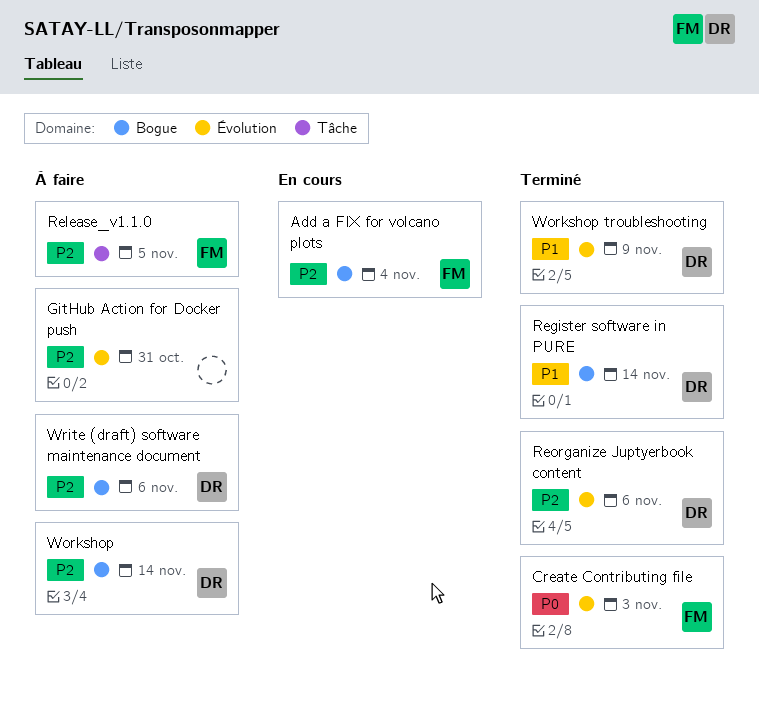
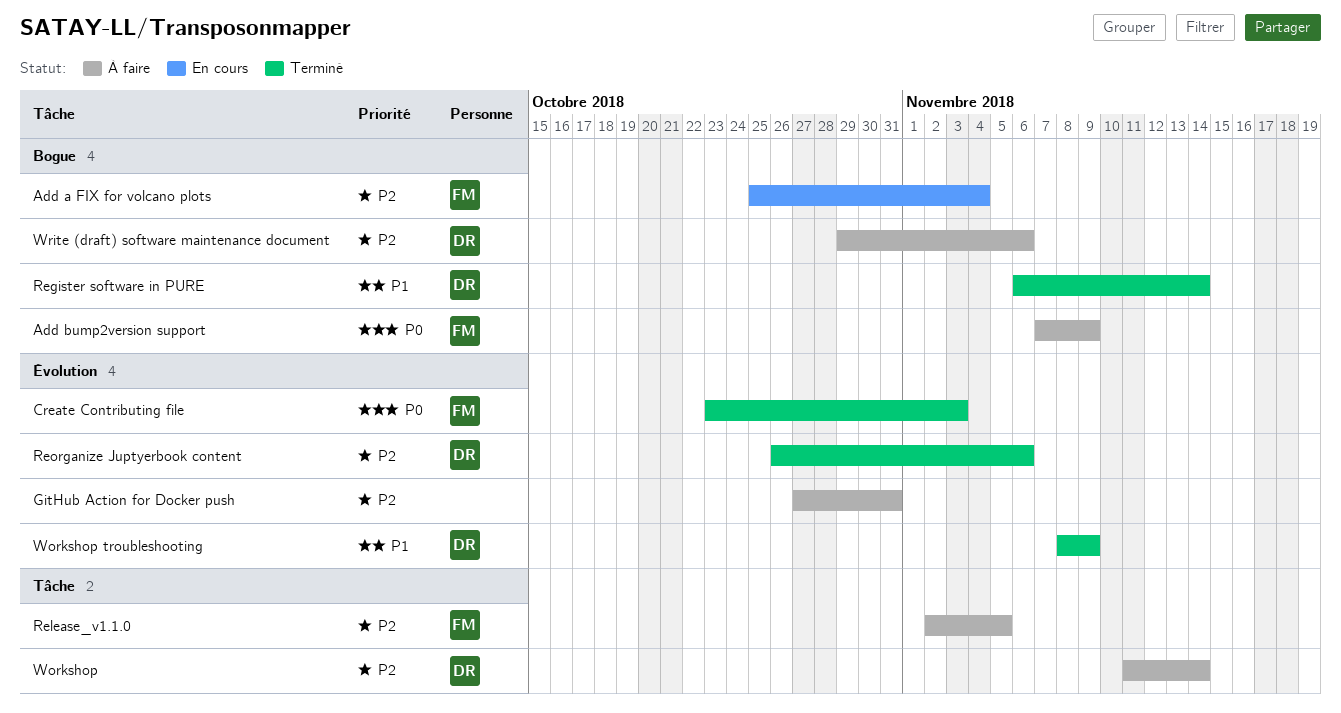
Add bump2version support: none -> present
Workshop, label: Bogue -> Tâche

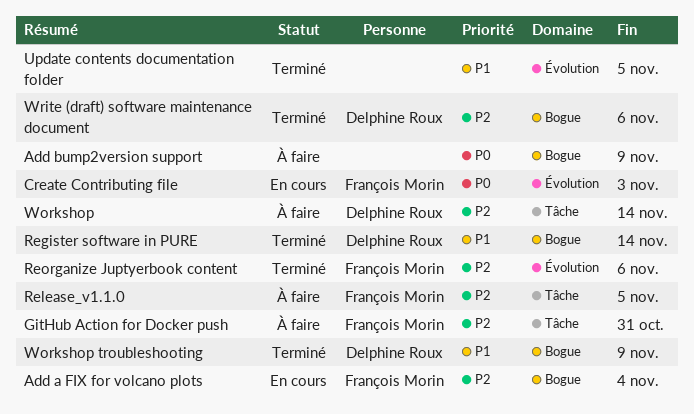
Add bump2version support, owner: François Morin -> none
Create Contributing file, status: Terminé -> En cours
GitHub Action for Docker push, owner: none -> François Morin
GitHub Action for Docker push, label: Évolution -> Tâche
Reorganize Juptyerbook content, owner: Delphine Roux -> François Morin
Update contents documentation folder: none -> present
Workshop troubleshooting, label: Évolution -> Bogue
Write (draft) software maintenance document, status: À faire -> Terminé

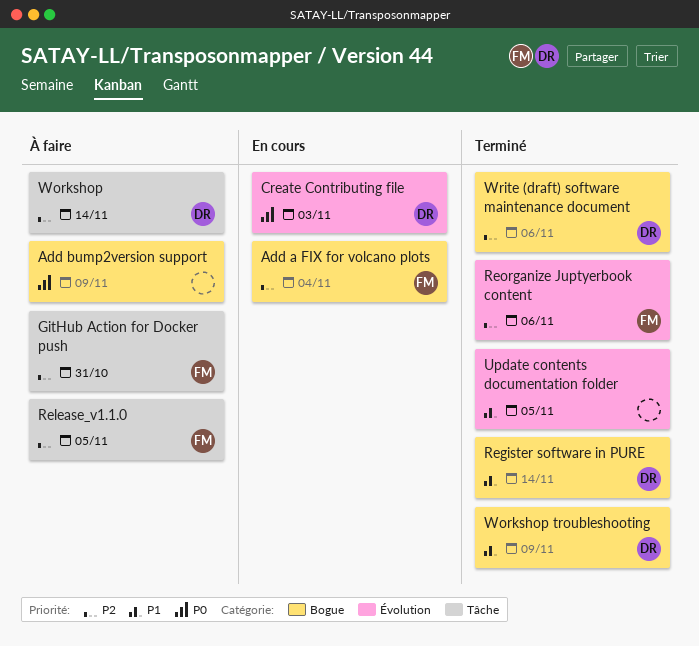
Create Contributing file, owner: François Morin -> Delphine Roux

